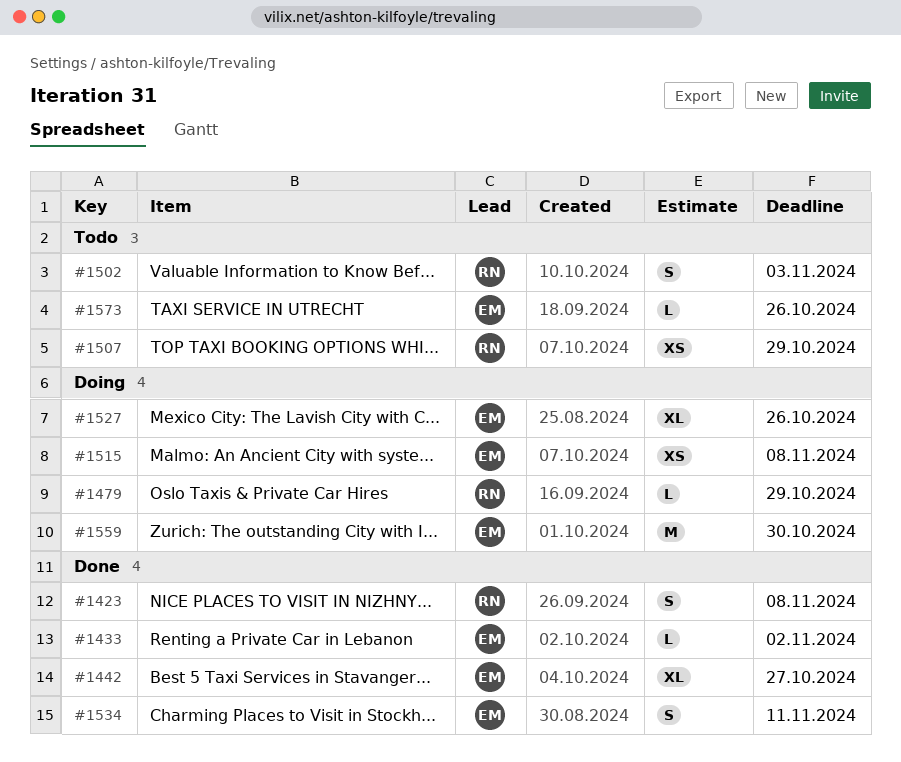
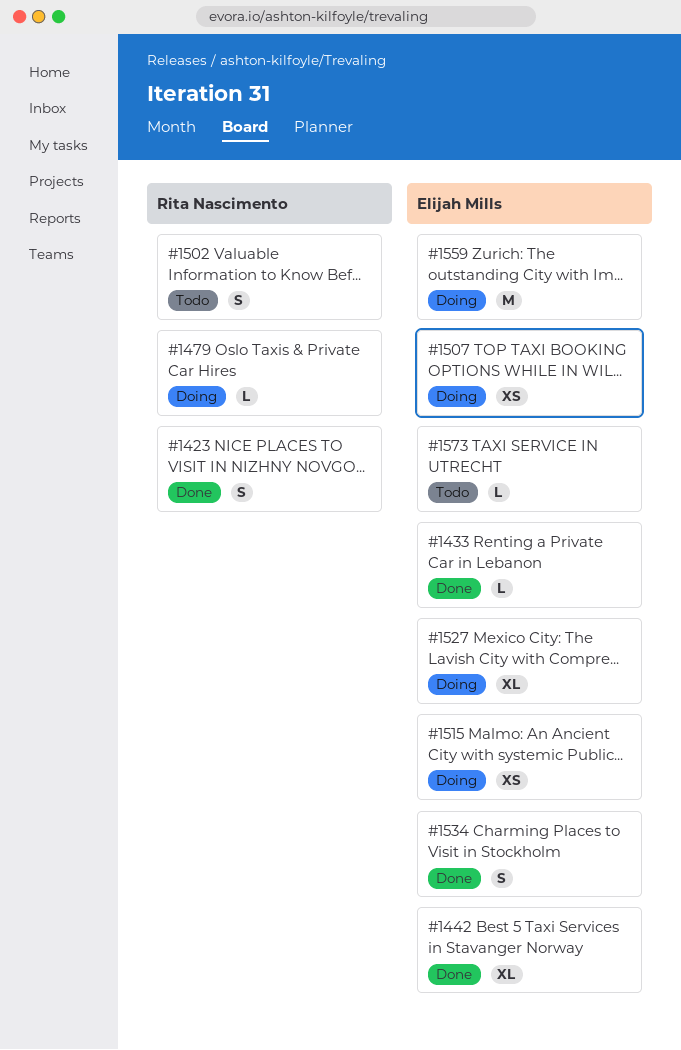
#1507, status: Todo -> Doing
#1507, owner: Rita Nascimento -> Elijah Mills

